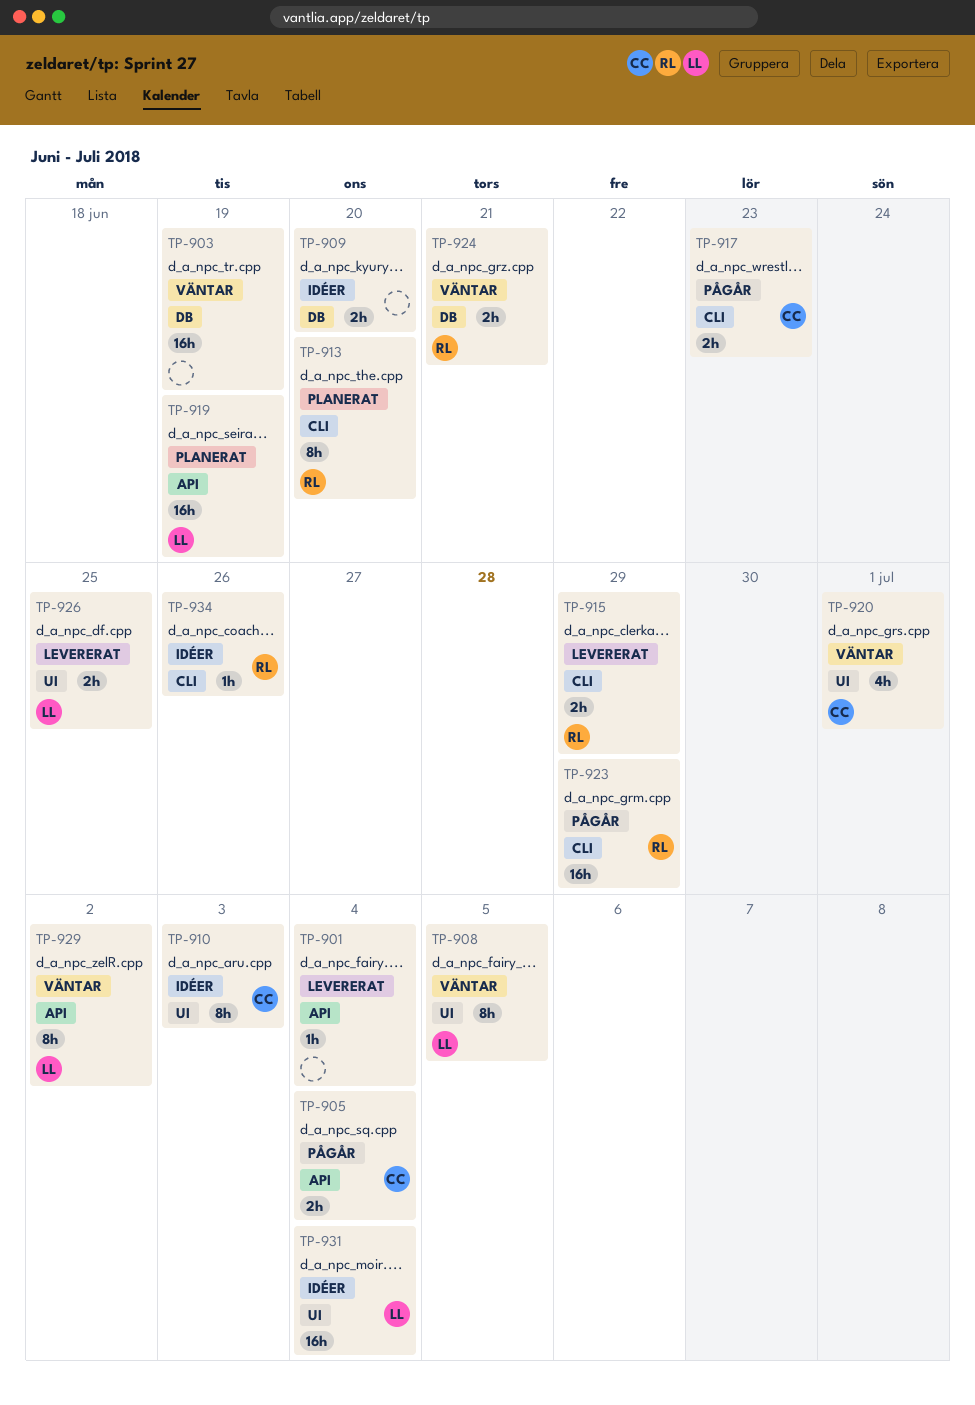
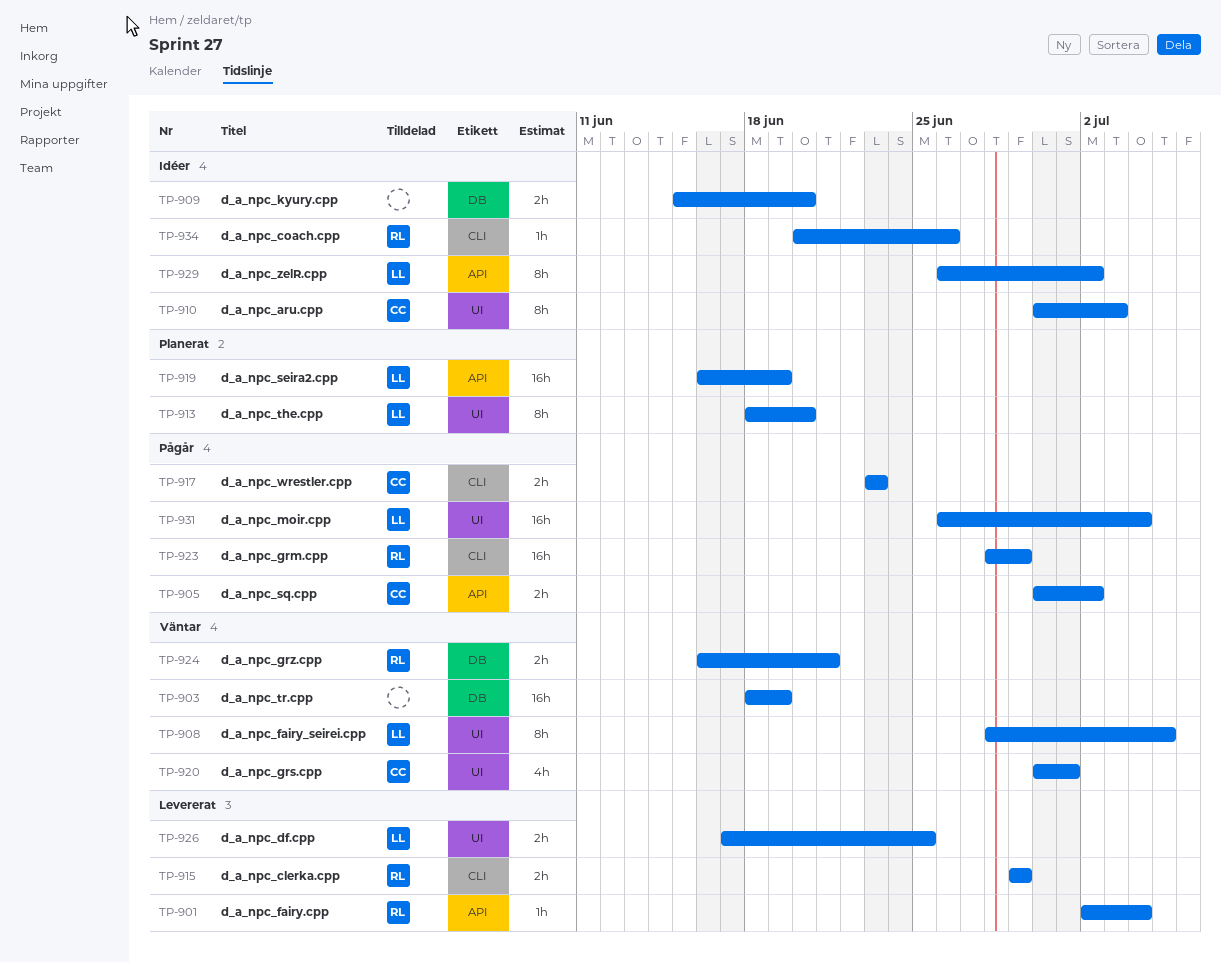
TP-901, owner: none -> RL
TP-905, due: Jul 4 -> Jul 2
TP-913, owner: RL -> LL
TP-913, label: CLI -> UI
TP-929, status: Väntar -> Idéer
TP-931, status: Idéer -> Pågår

